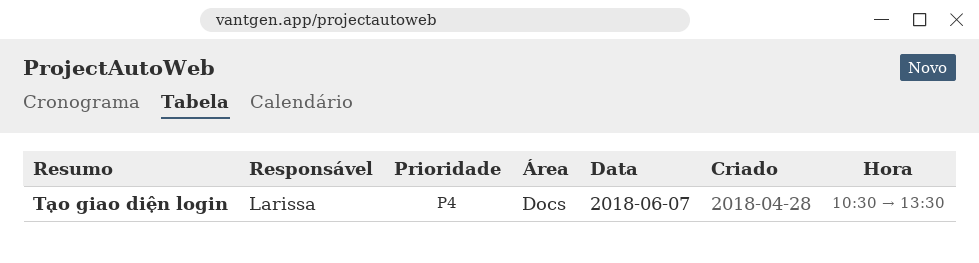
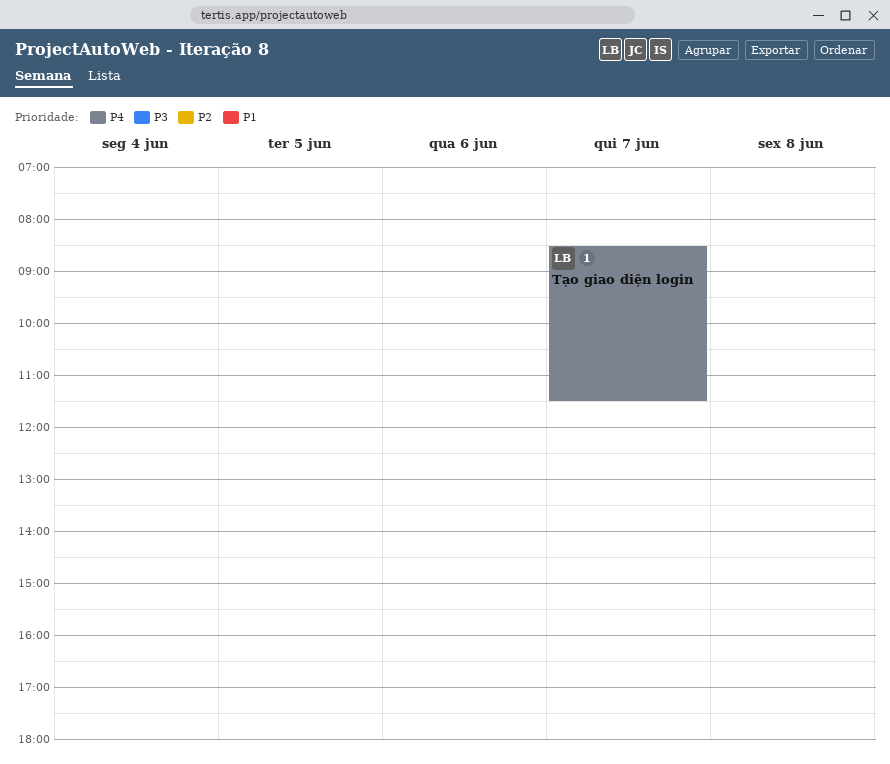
Tạo giao diện login, begins: 10:30 -> 08:30
Tạo giao diện login, ends: 13:30 -> 11:30

